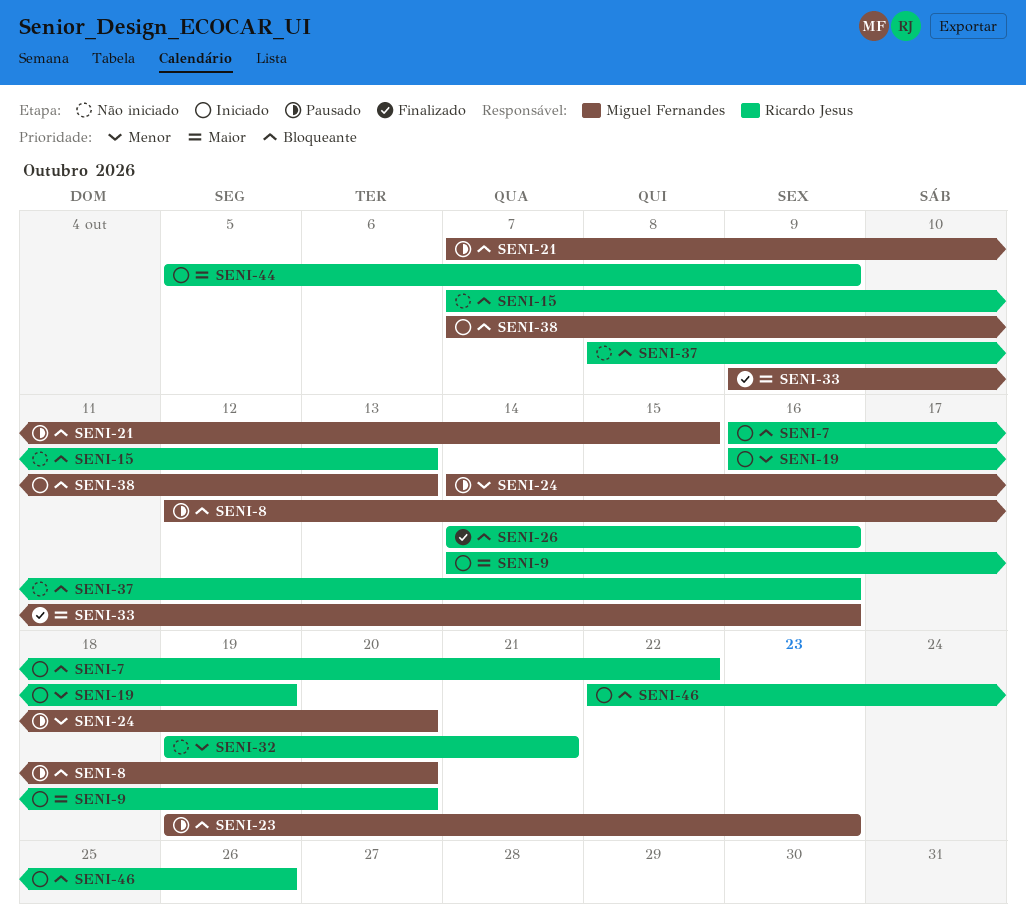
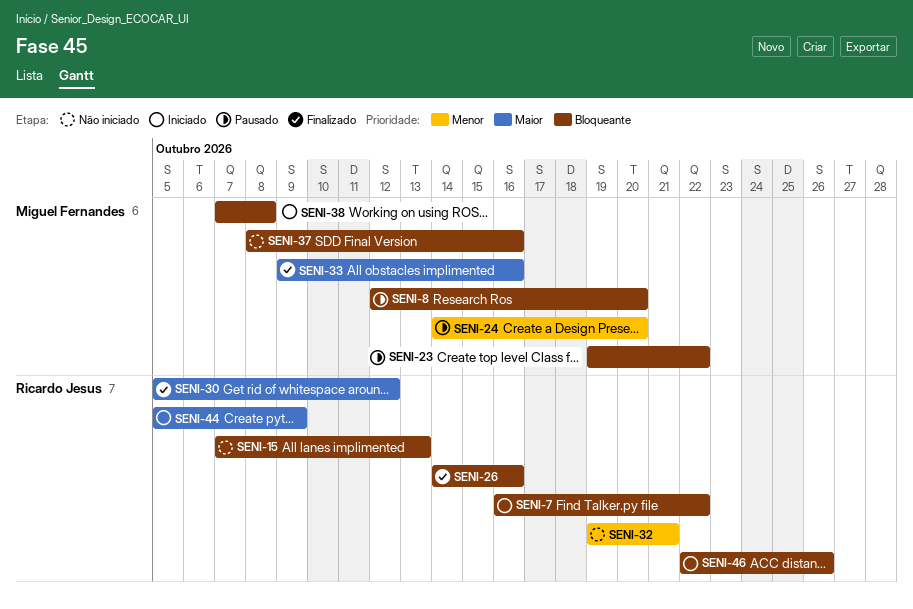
SENI-9: present -> none
SENI-19: present -> none
SENI-21: present -> none
SENI-23, due: Oct 23 -> Oct 22
SENI-30: none -> present
SENI-37, owner: Ricardo Jesus -> Miguel Fernandes
SENI-38, due: Oct 13 -> Oct 8

